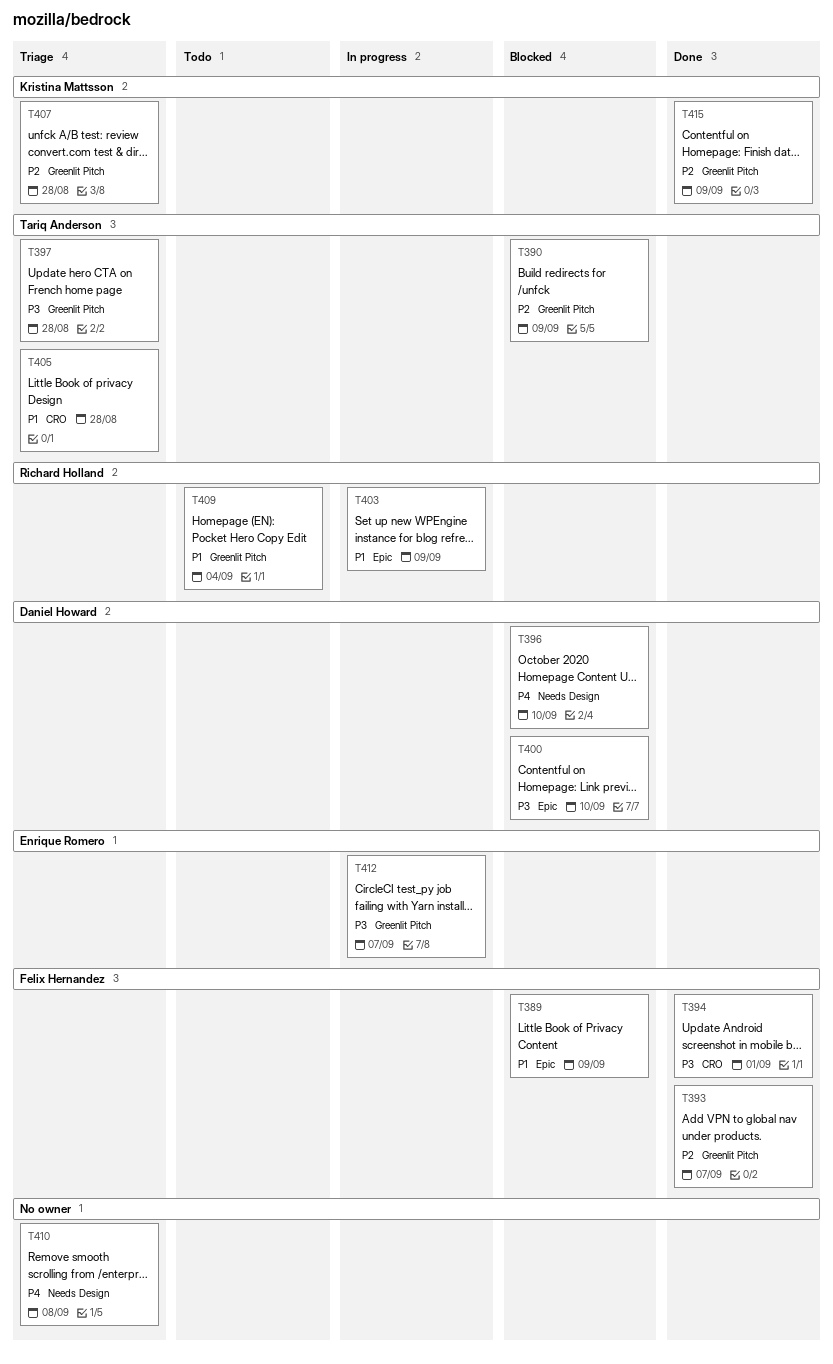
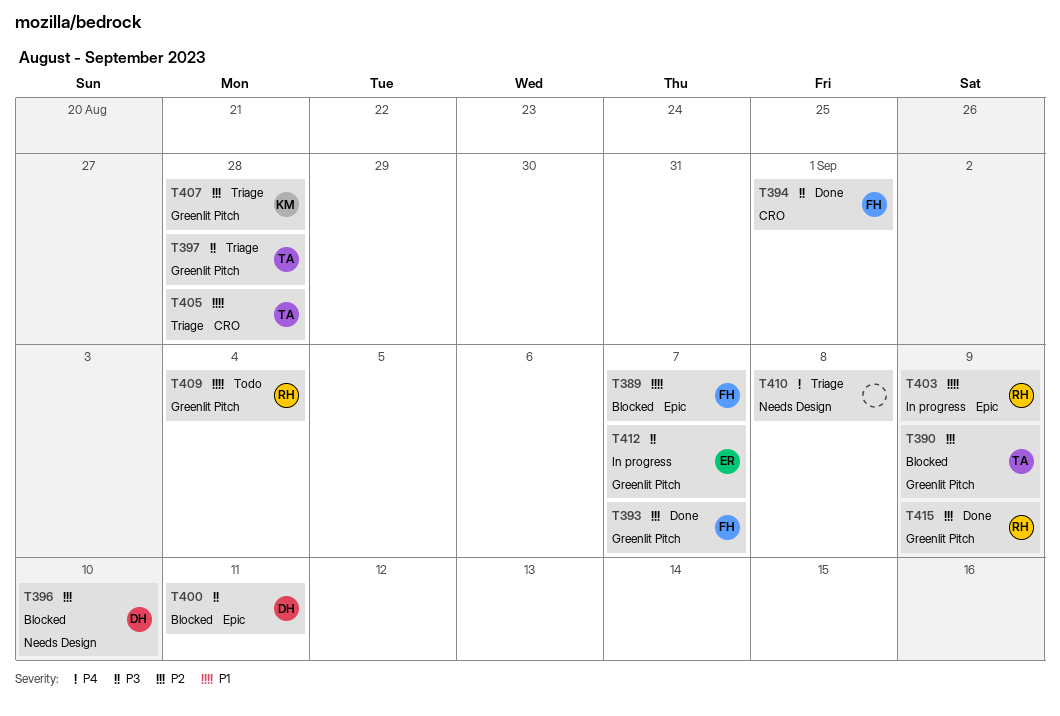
T389, due: Sep 9 -> Sep 7
T396, priority: P4 -> P2
T400, due: Sep 10 -> Sep 11
T415, owner: Kristina Mattsson -> Richard Holland

